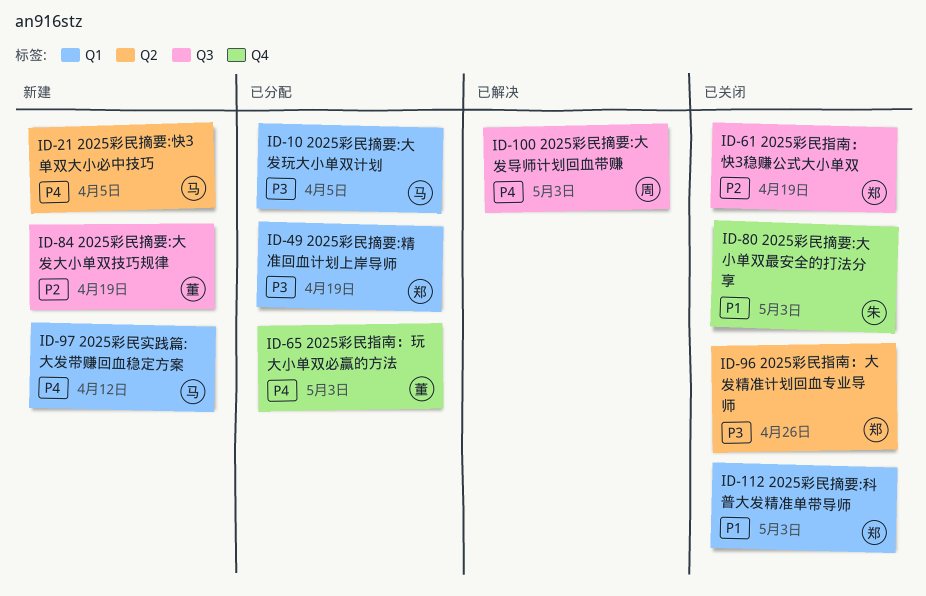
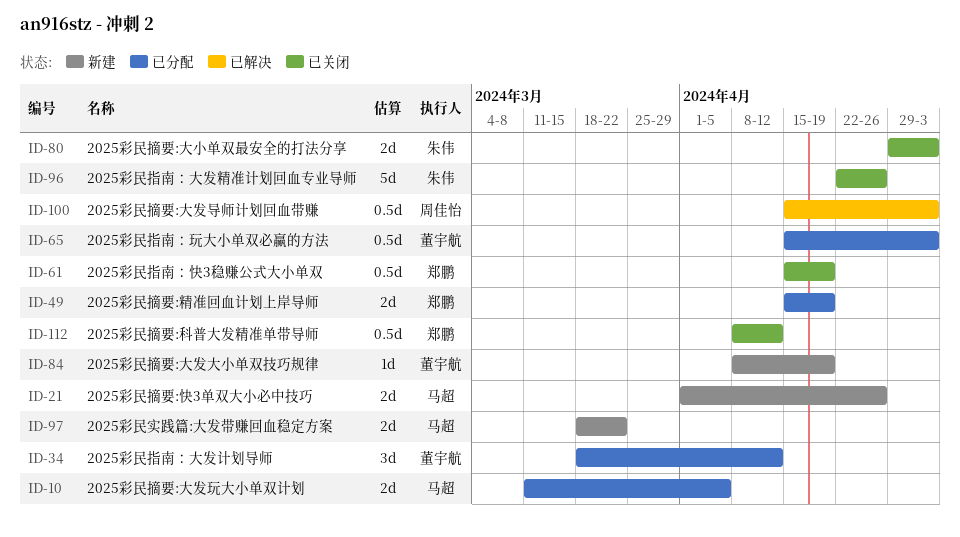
ID-21, due: Apr 5 -> Apr 26
ID-34: none -> present
ID-96, owner: 郑鹏 -> 朱伟
ID-97, due: Apr 12 -> Mar 22
ID-112, due: May 3 -> Apr 12

